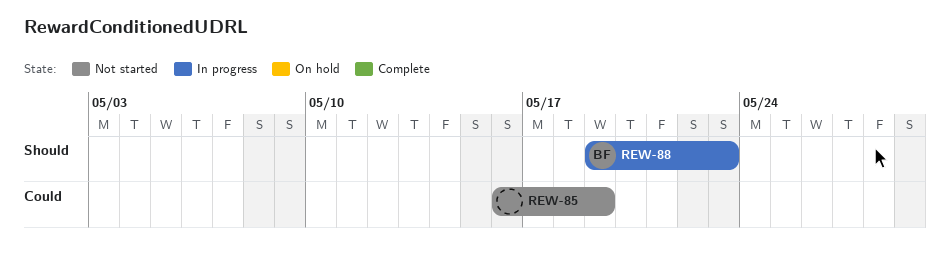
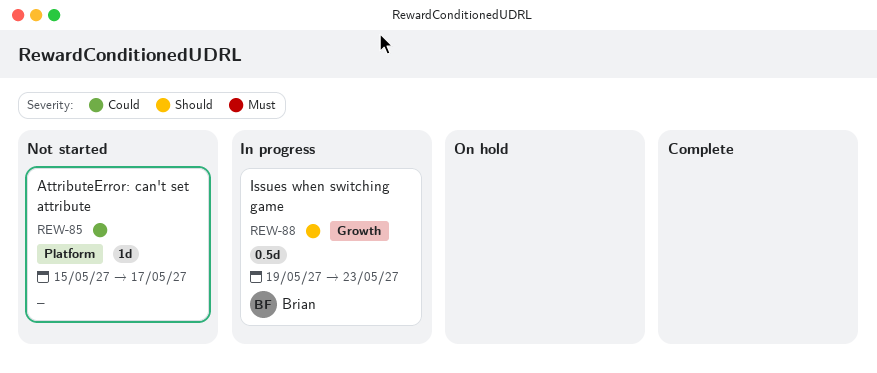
REW-85, start: May 16 -> May 15
REW-85, due: May 19 -> May 17

